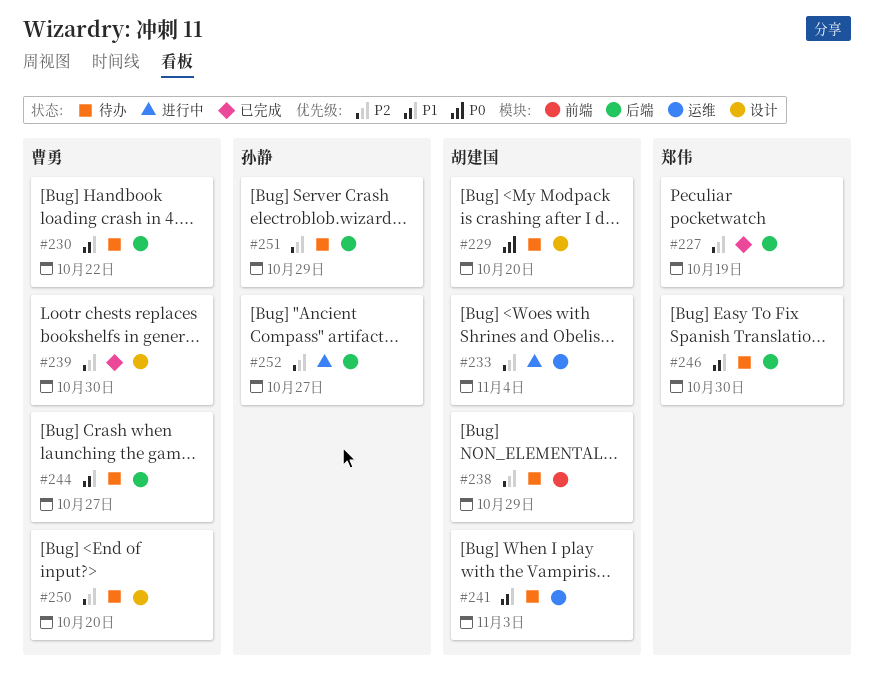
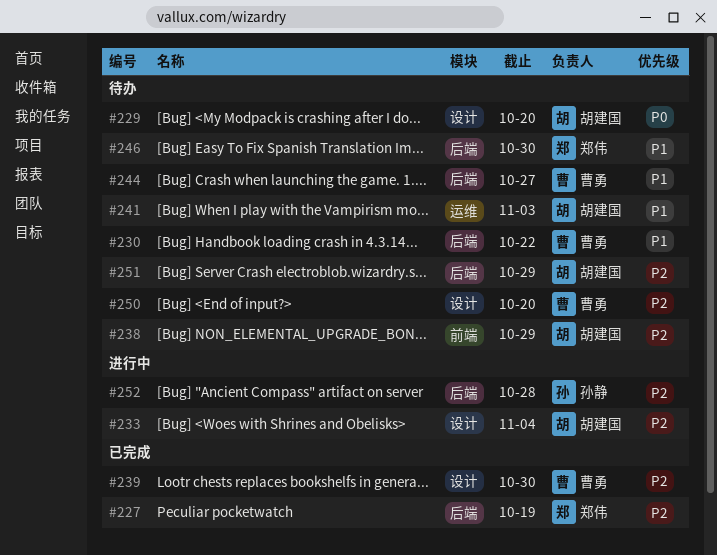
#233, label: 运维 -> 设计
#251, owner: 孙静 -> 胡建国
#252, due: Oct 27 -> Oct 28

